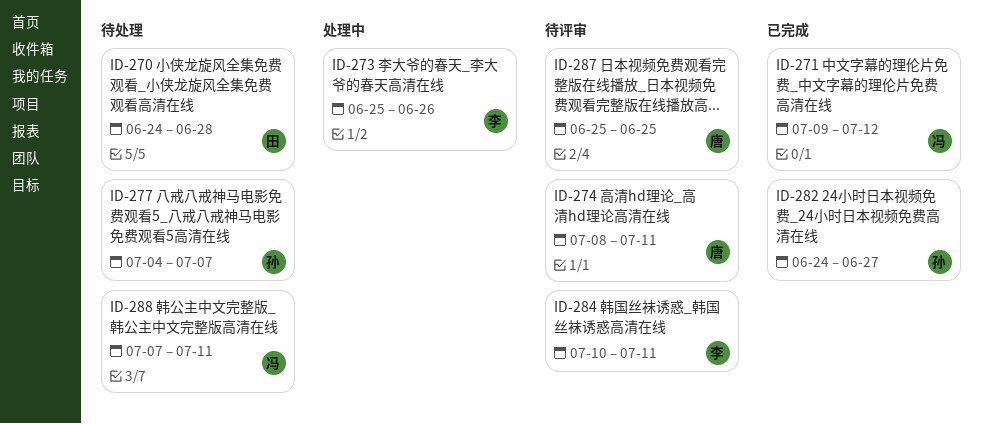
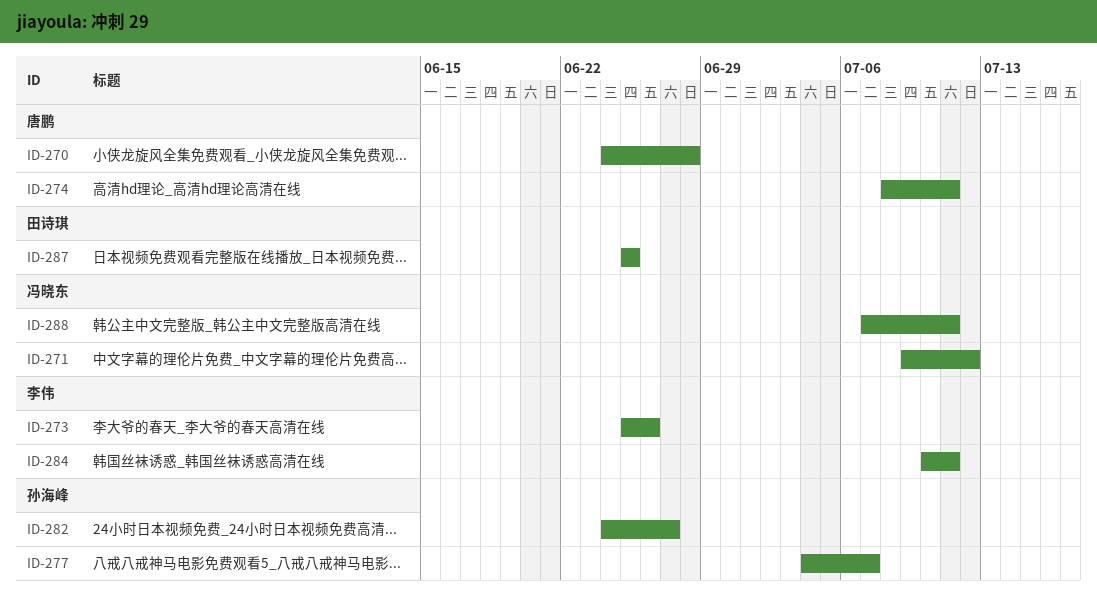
ID-270, owner: 田诗琪 -> 唐鹏
ID-287, owner: 唐鹏 -> 田诗琪

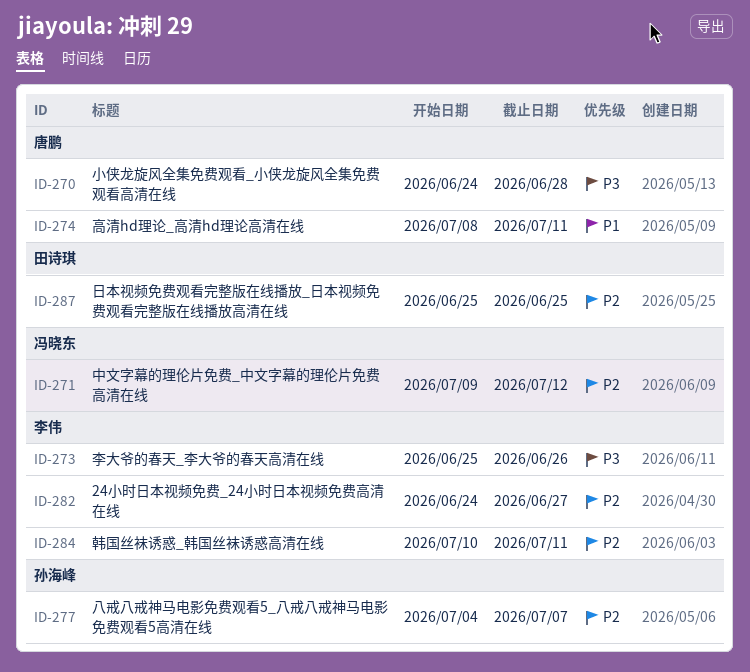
ID-282, owner: 孙海峰 -> 李伟
ID-288: present -> none

